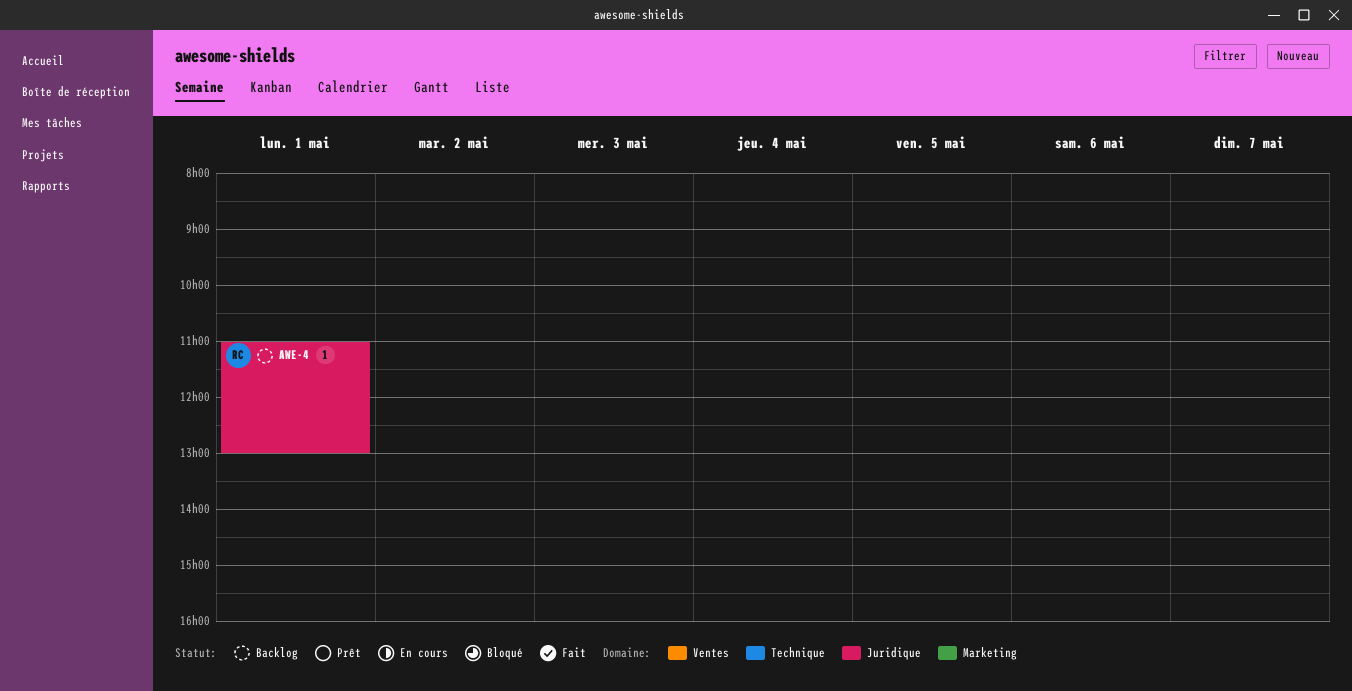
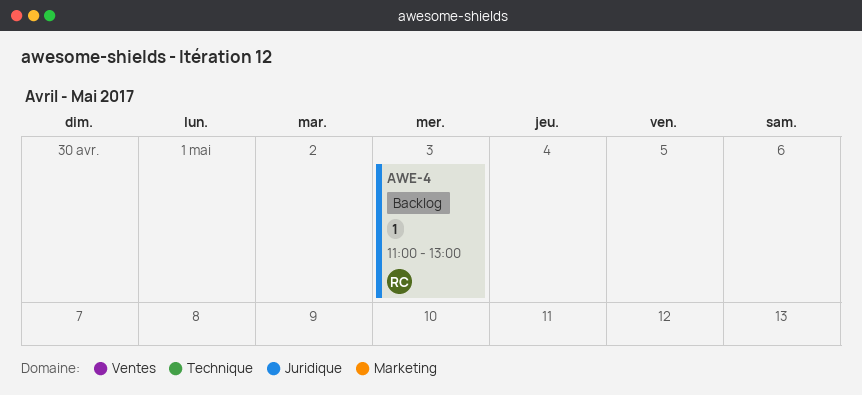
AWE-4, day: May 1 -> May 3

